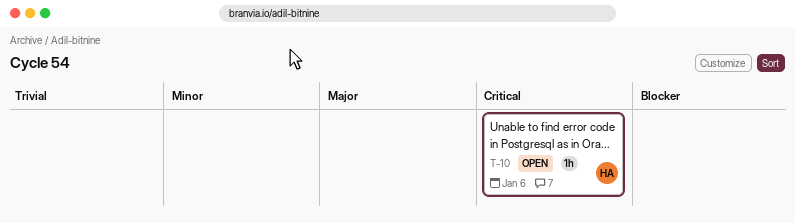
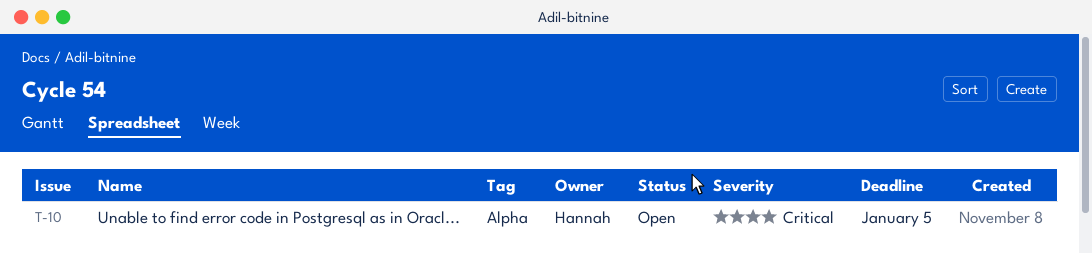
T-10, due: Jan 6 -> Jan 5

